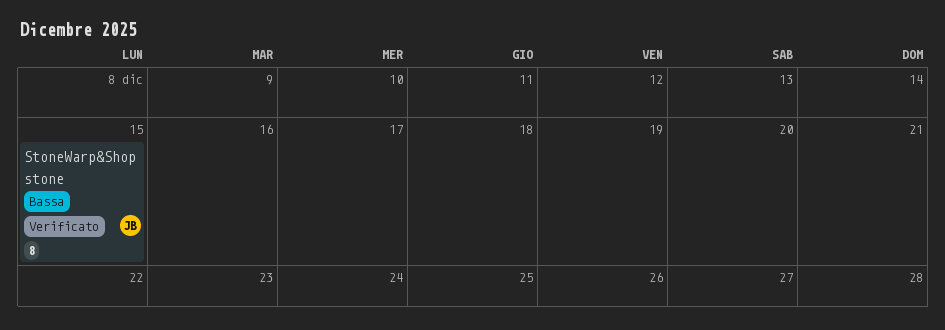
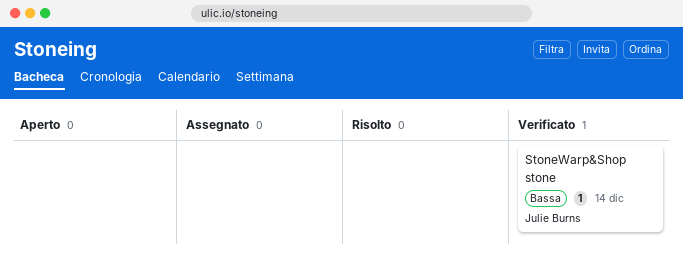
StoneWarp&Shop stone, estimate: 8 -> 1
StoneWarp&Shop stone, due: Dec 15 -> Dec 14

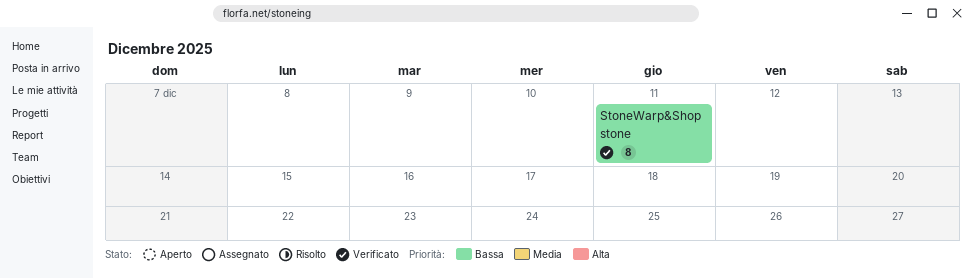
StoneWarp&Shop stone, estimate: 1 -> 8
StoneWarp&Shop stone, due: Dec 14 -> Dec 11

